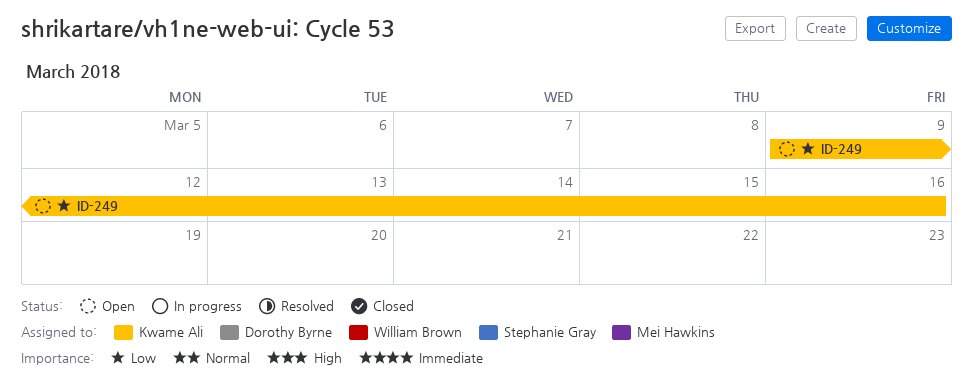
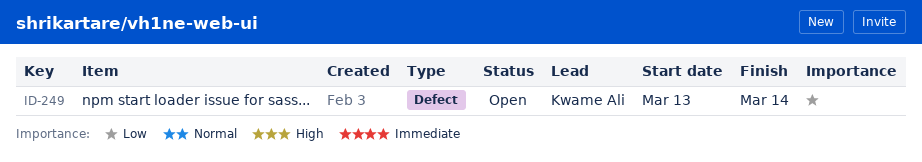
ID-249, start: Mar 9 -> Mar 13
ID-249, due: Mar 16 -> Mar 14

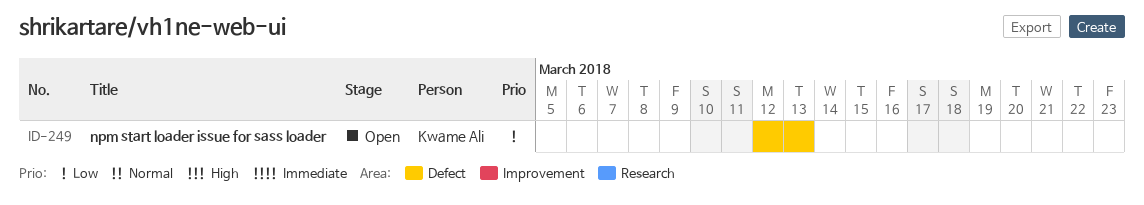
ID-249, start: Mar 13 -> Mar 12
ID-249, due: Mar 14 -> Mar 13

